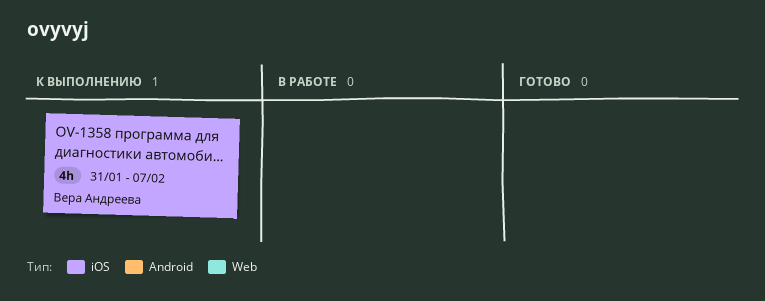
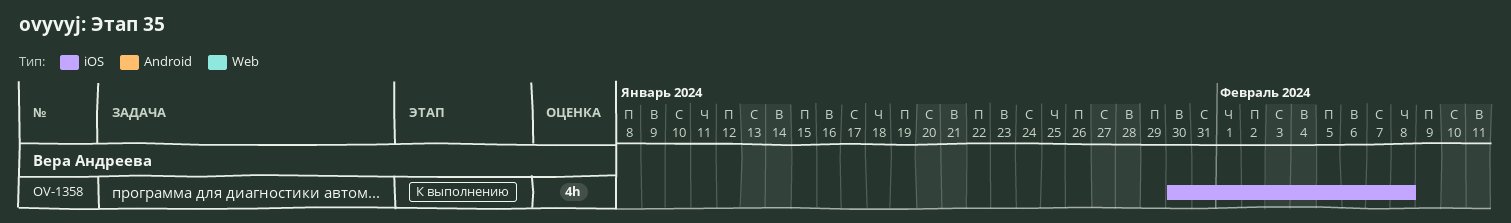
OV-1358, start: Jan 31 -> Jan 30
OV-1358, due: Feb 7 -> Feb 8

